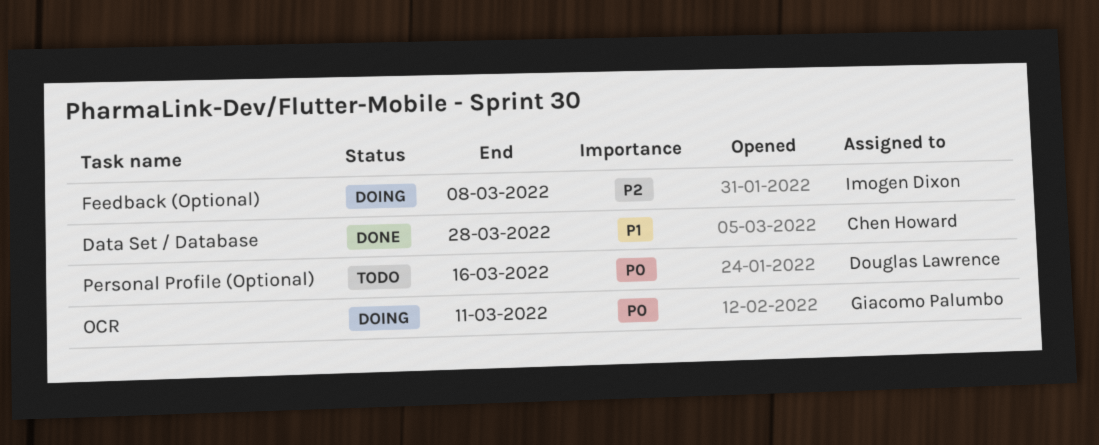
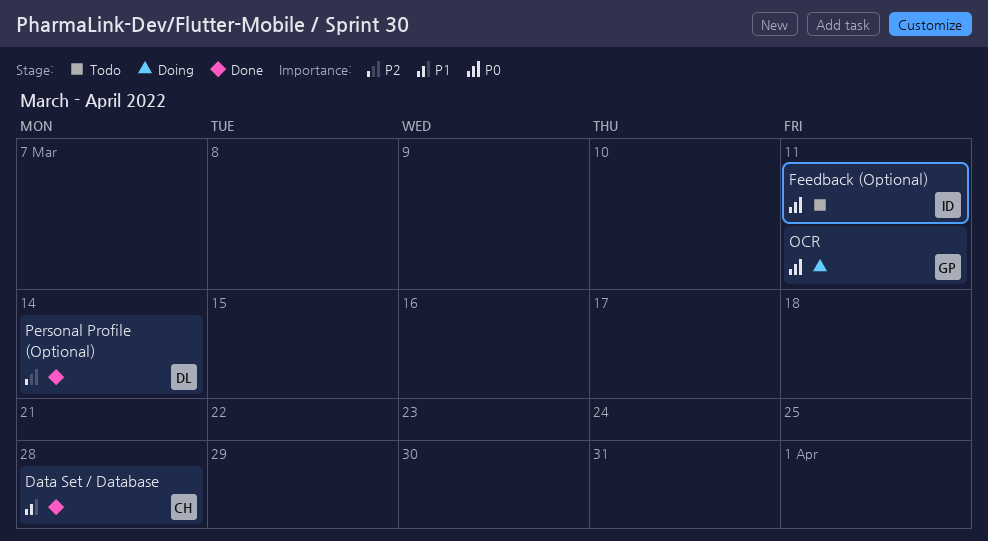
Feedback (Optional), status: Doing -> Todo
Feedback (Optional), priority: P2 -> P0
Feedback (Optional), due: Mar 8 -> Mar 11
Personal Profile (Optional), status: Todo -> Done
Personal Profile (Optional), priority: P0 -> P2
Personal Profile (Optional), due: Mar 16 -> Mar 14

